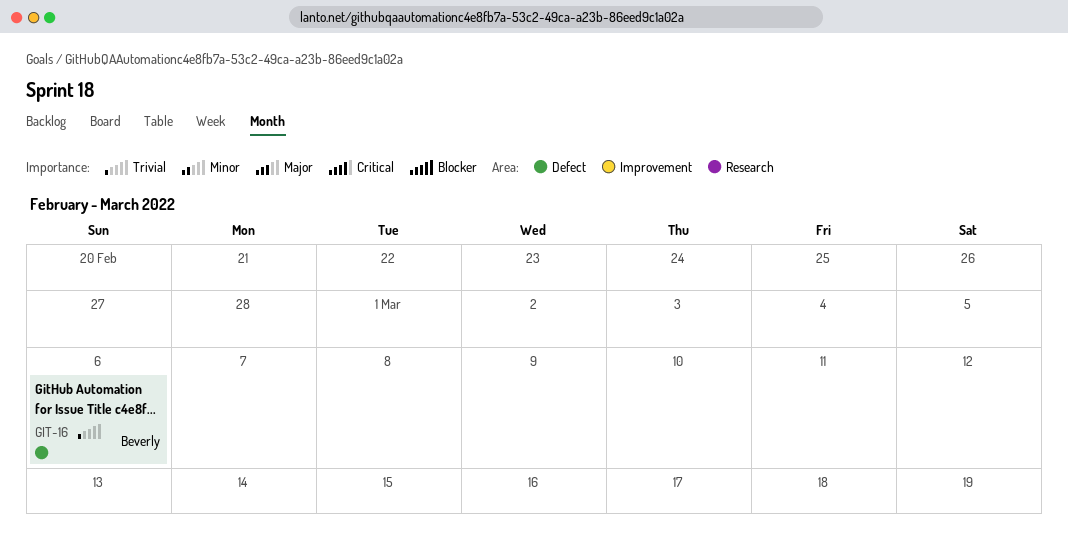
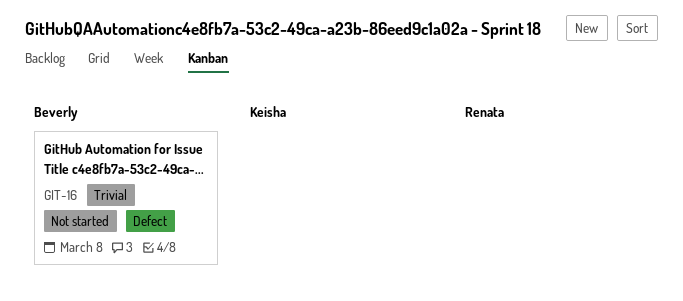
GIT-16, due: Mar 6 -> Mar 8

